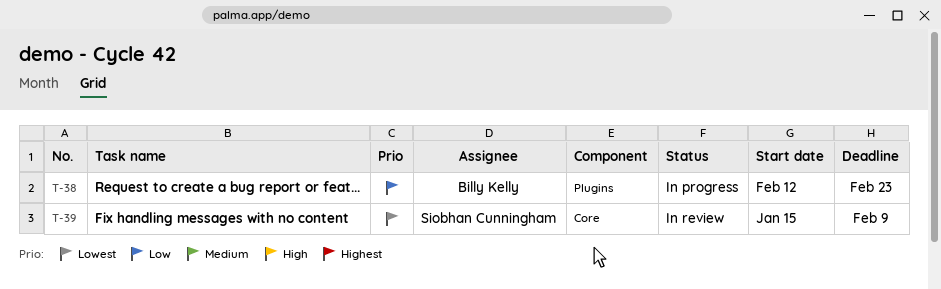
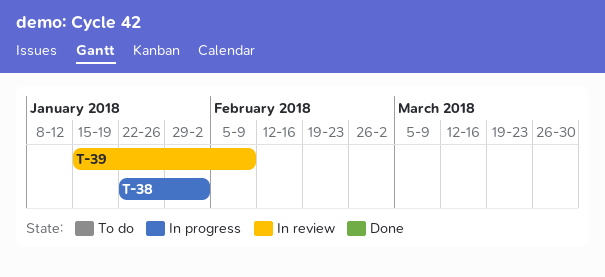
T-38, start: Feb 12 -> Jan 22
T-38, due: Feb 23 -> Feb 2

